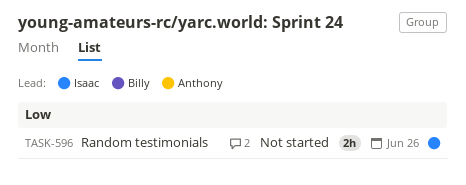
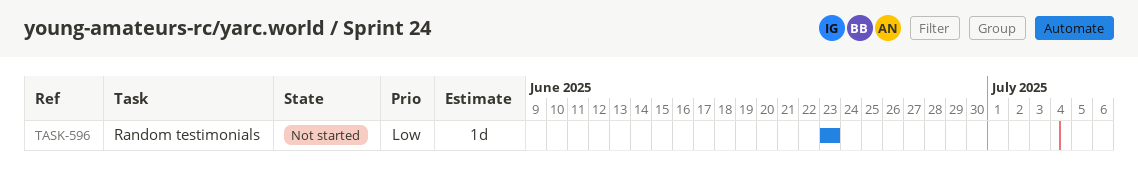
TASK-596, estimate: 2h -> 1d
TASK-596, due: Jun 26 -> Jun 23

